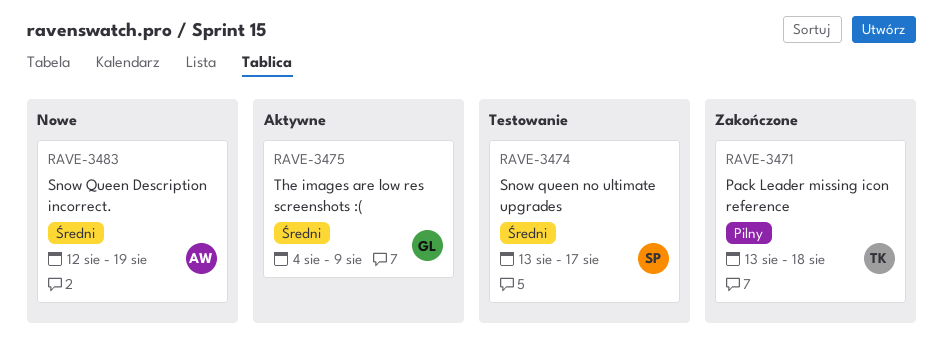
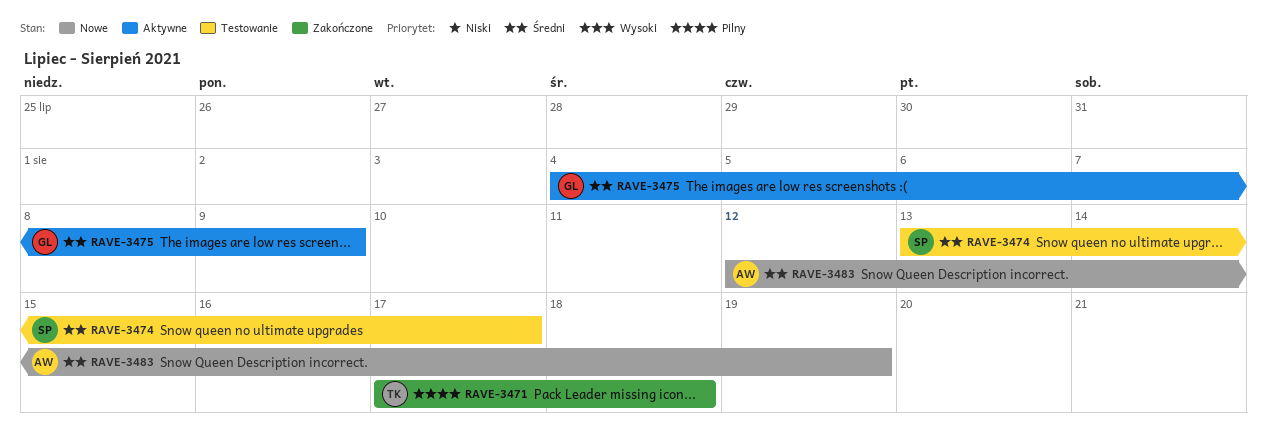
RAVE-3471, start: Aug 13 -> Aug 17

